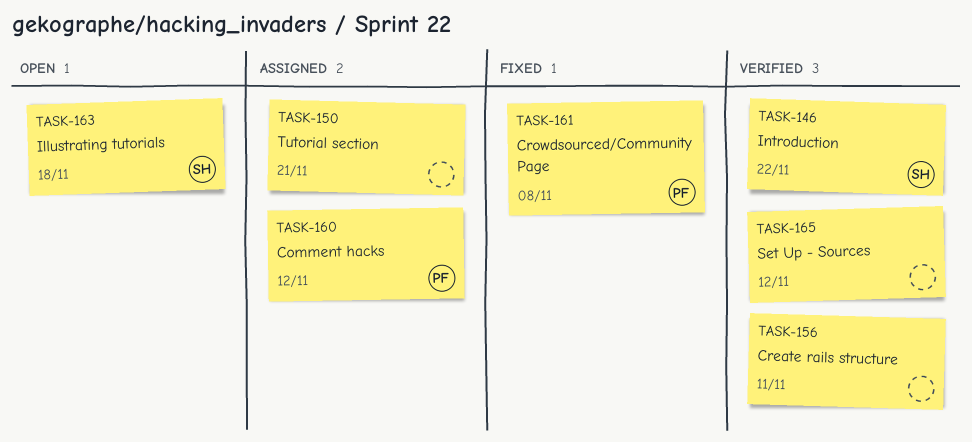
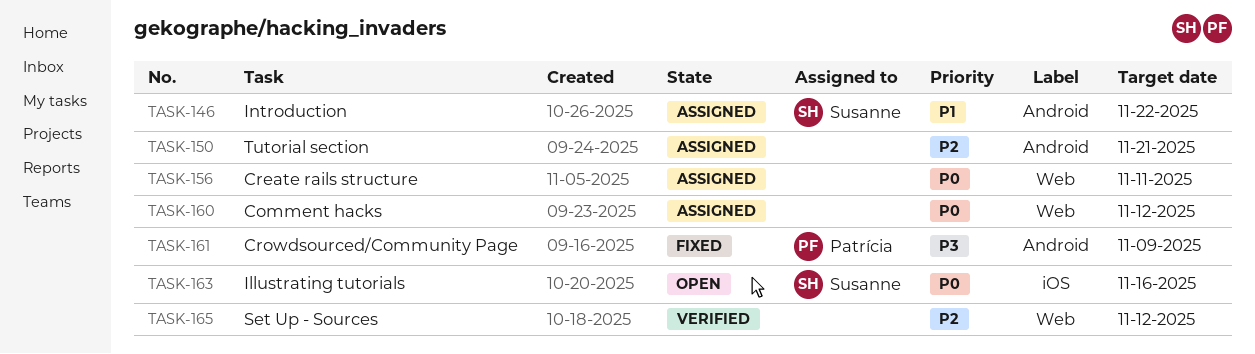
TASK-146, status: Verified -> Assigned
TASK-156, status: Verified -> Assigned
TASK-160, owner: Patrícia -> none
TASK-161, due: Nov 8 -> Nov 9
TASK-163, due: Nov 18 -> Nov 16

